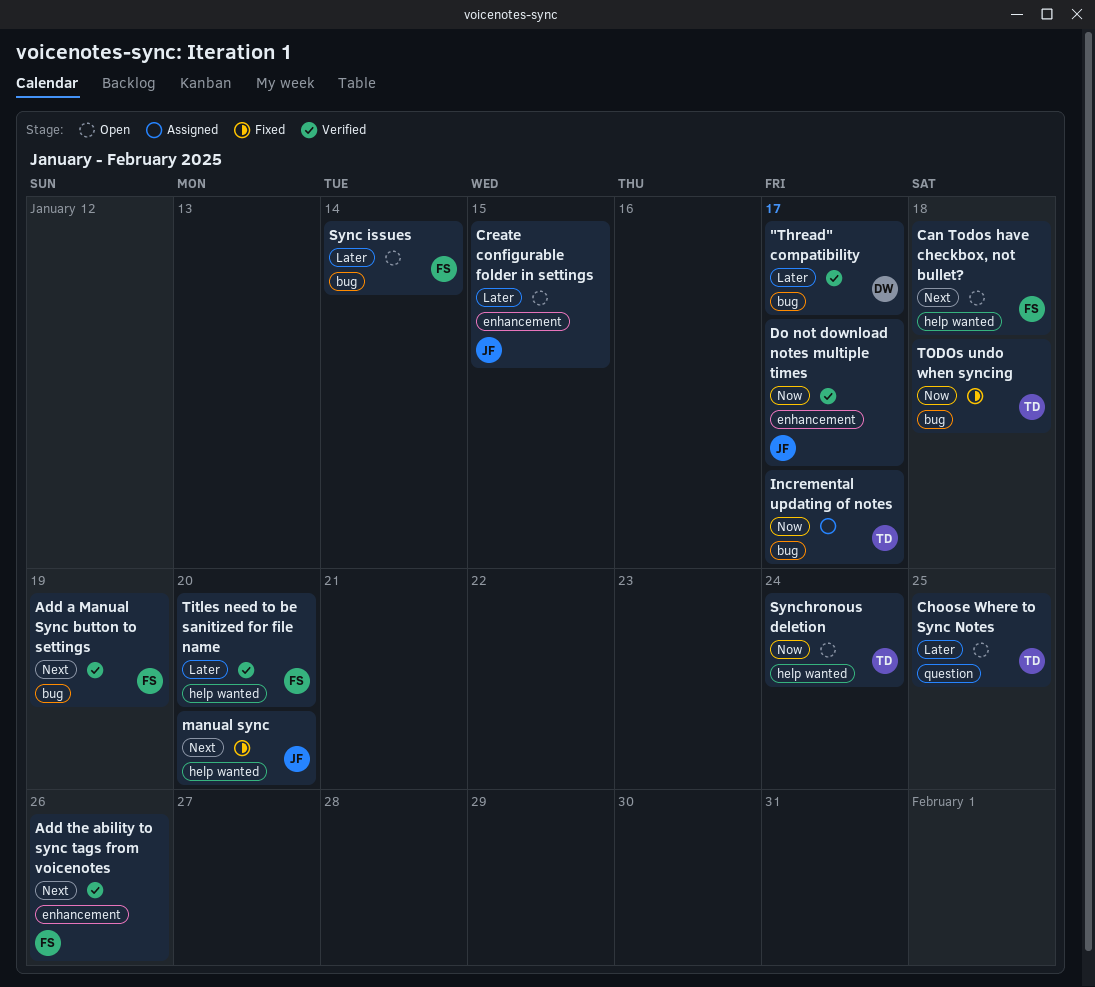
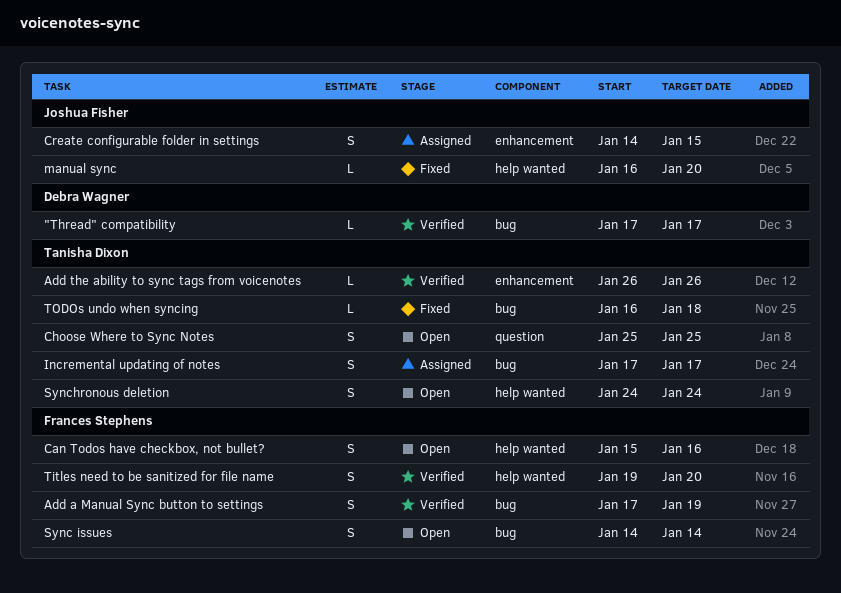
Add the ability to sync tags from voicenotes, owner: Frances Stephens -> Tanisha Dixon
Can Todos have checkbox, not bullet?, due: Jan 18 -> Jan 16
Create configurable folder in settings, status: Open -> Assigned
Do not download notes multiple times: present -> none

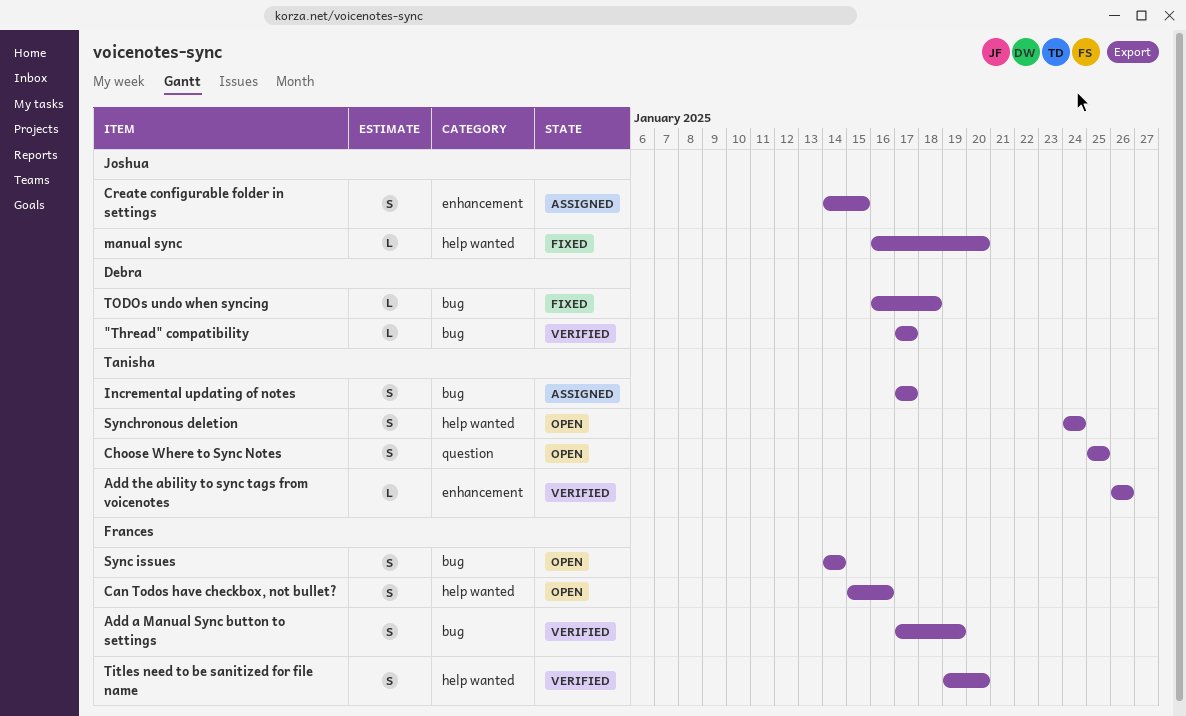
TODOs undo when syncing, owner: Tanisha Dixon -> Debra Wagner

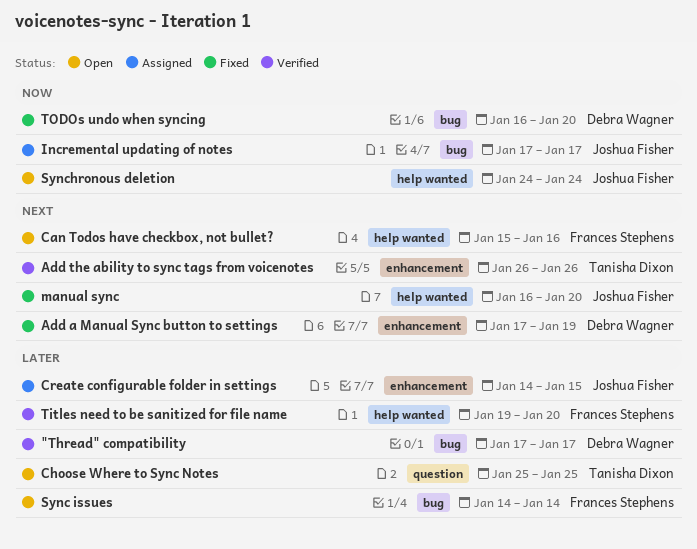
Add a Manual Sync button to settings, status: Verified -> Fixed
Add a Manual Sync button to settings, owner: Frances Stephens -> Debra Wagner
Add a Manual Sync button to settings, label: bug -> enhancement
Incremental updating of notes, owner: Tanisha Dixon -> Joshua Fisher
Synchronous deletion, owner: Tanisha Dixon -> Joshua Fisher
TODOs undo when syncing, due: Jan 18 -> Jan 20

